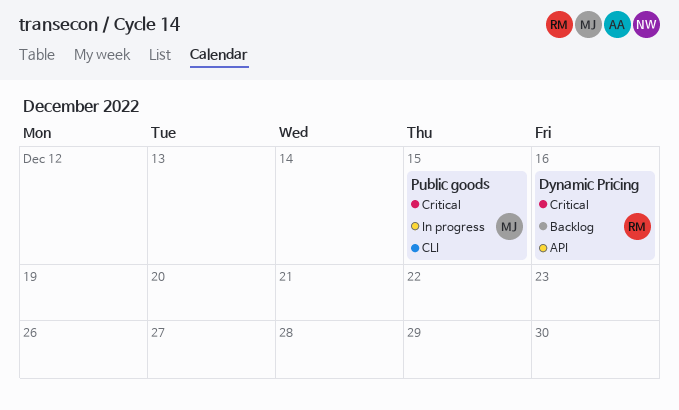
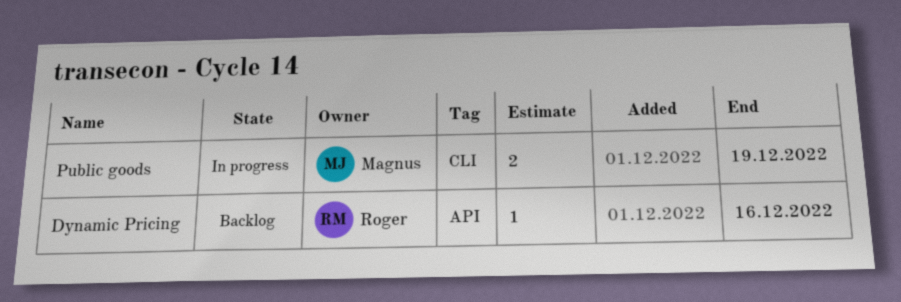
Public goods, due: Dec 15 -> Dec 19

